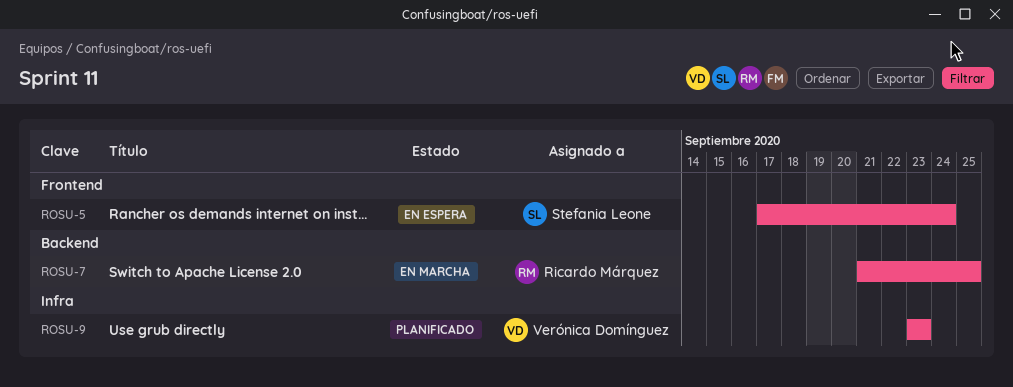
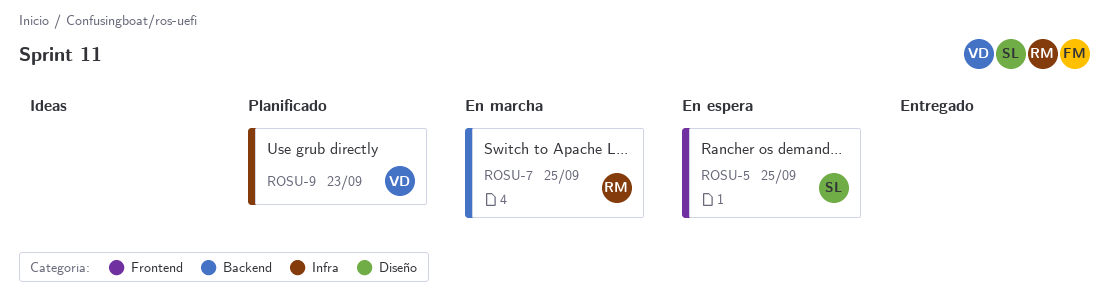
ROSU-5, due: Sep 24 -> Sep 25

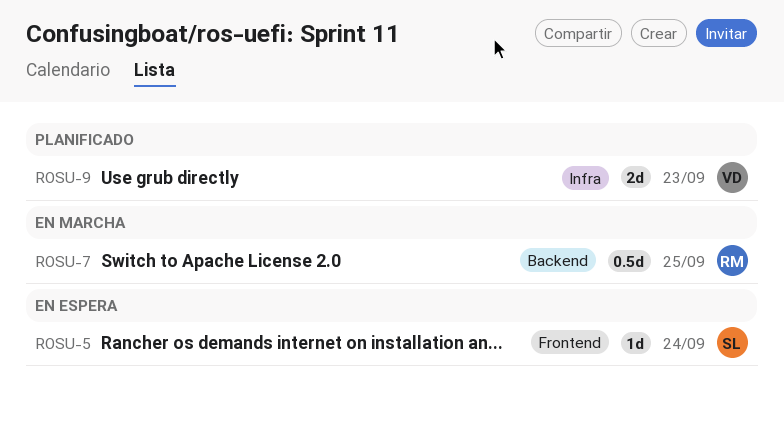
ROSU-5, due: Sep 25 -> Sep 24

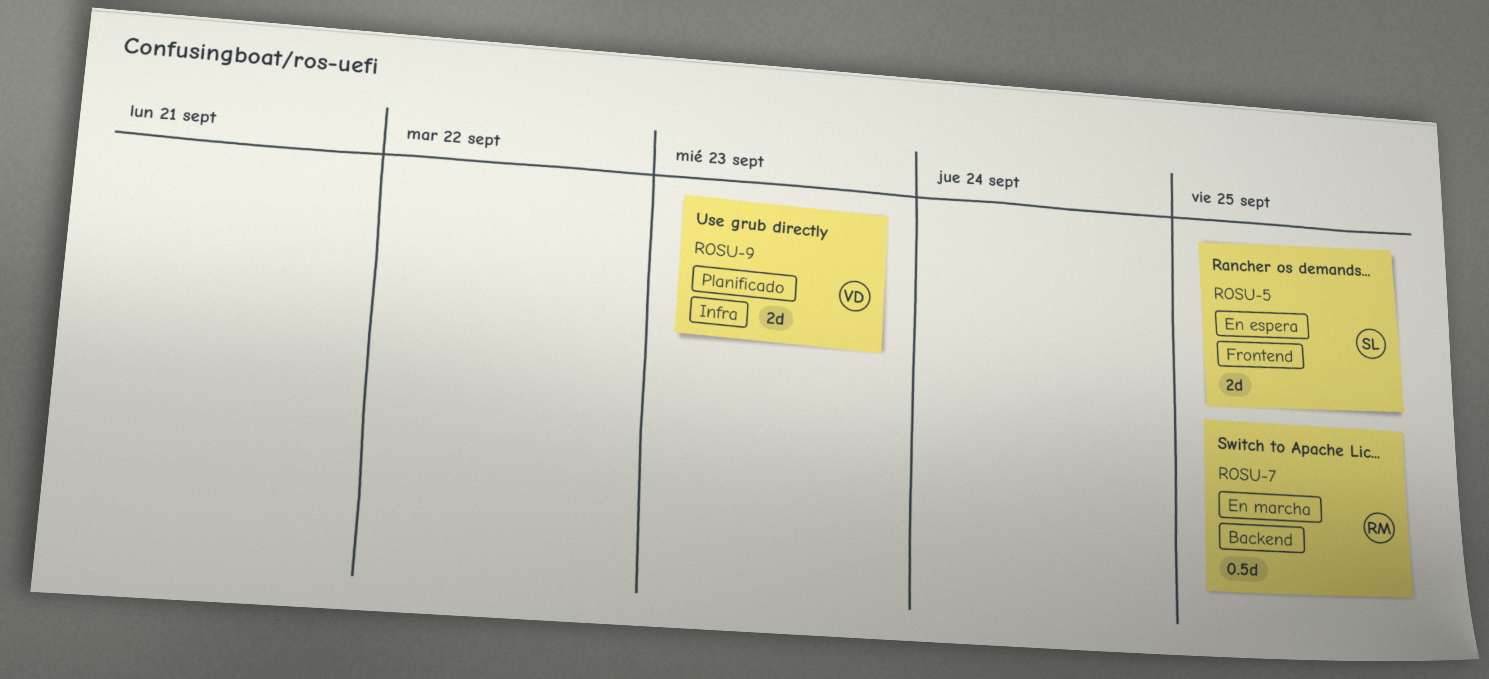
ROSU-5, estimate: 1d -> 2d
ROSU-5, due: Sep 24 -> Sep 25

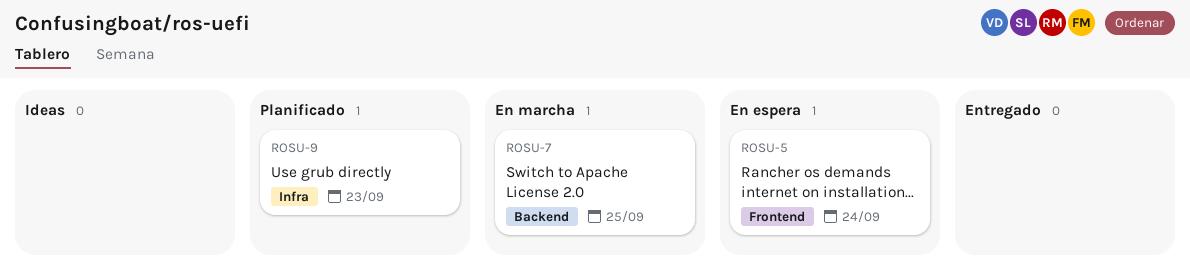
ROSU-5, due: Sep 25 -> Sep 24

